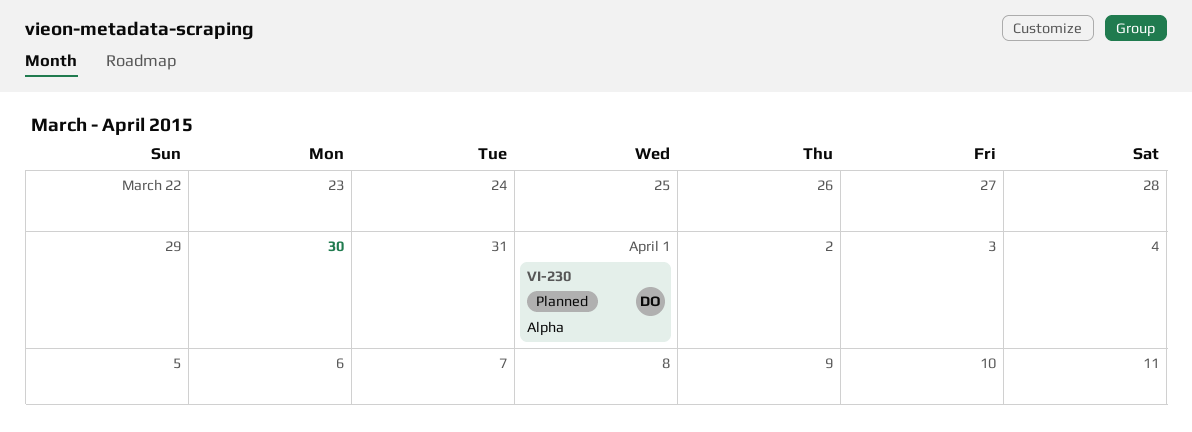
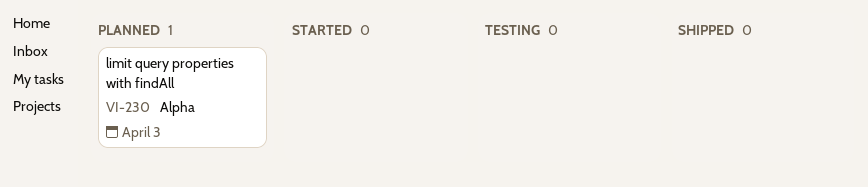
VI-230, due: Apr 1 -> Apr 3

